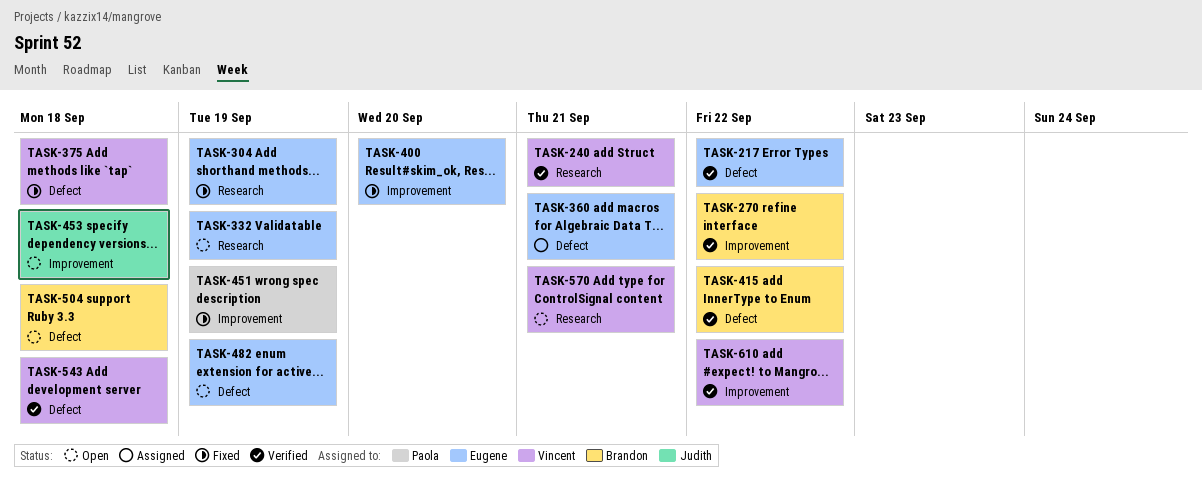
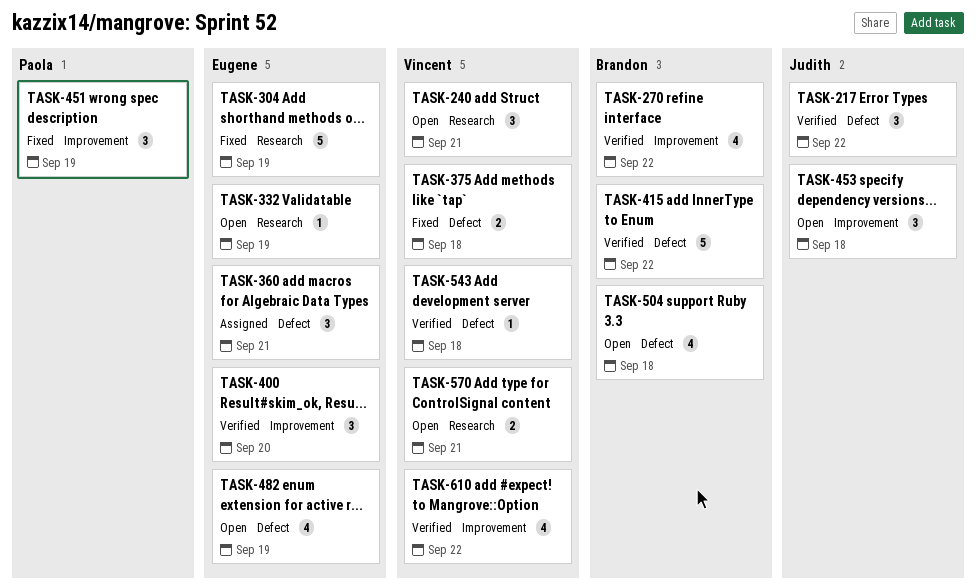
TASK-217, owner: Eugene -> Judith
TASK-240, status: Verified -> Open
TASK-400, status: Fixed -> Verified

